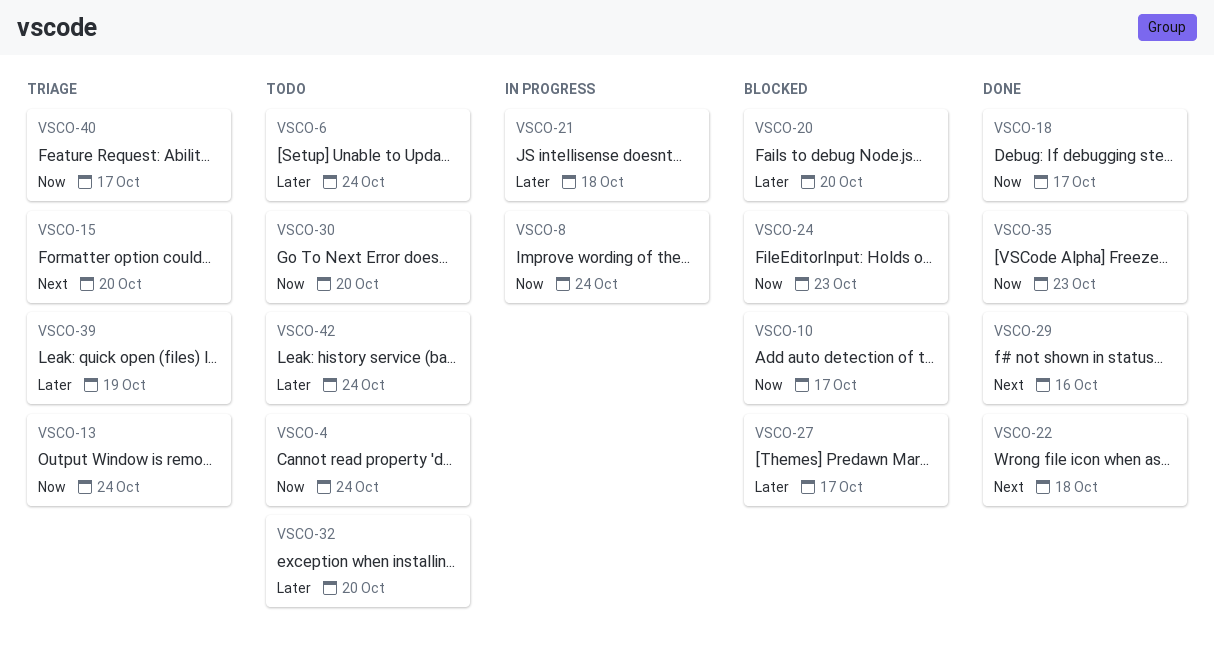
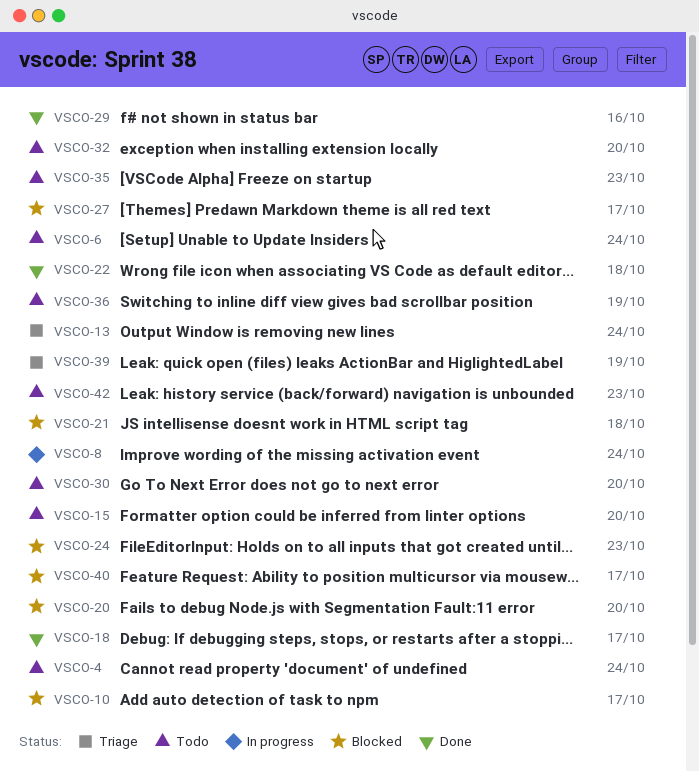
VSCO-15, status: Triage -> Todo
VSCO-21, status: In progress -> Blocked
VSCO-35, status: Done -> Todo
VSCO-36: none -> present
VSCO-40, status: Triage -> Blocked
VSCO-42, due: Oct 24 -> Oct 23

